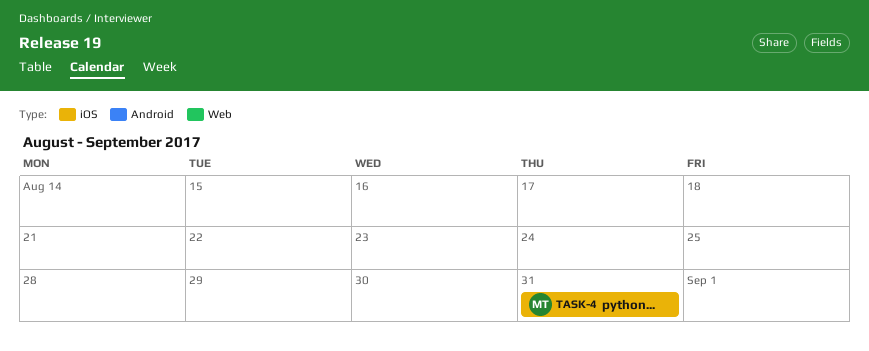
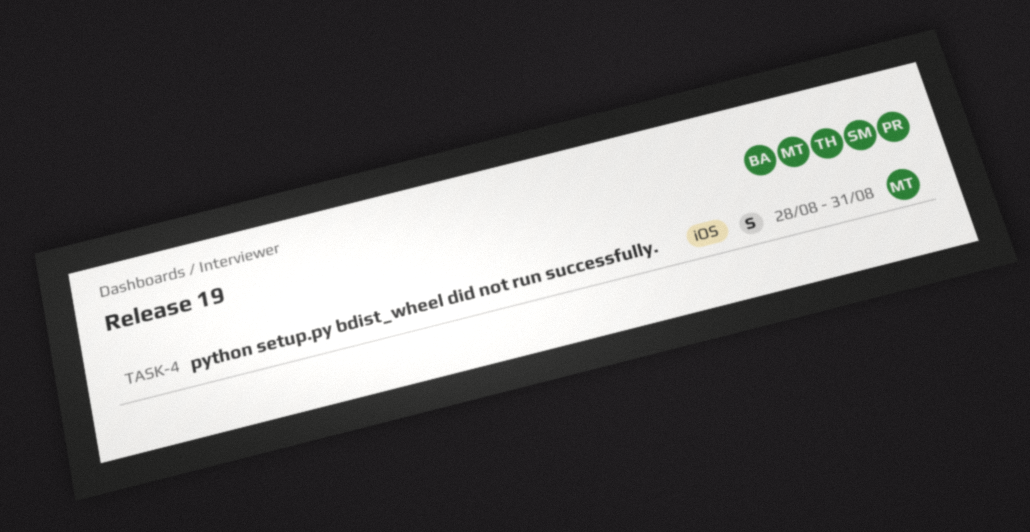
TASK-4, start: Aug 31 -> Aug 28

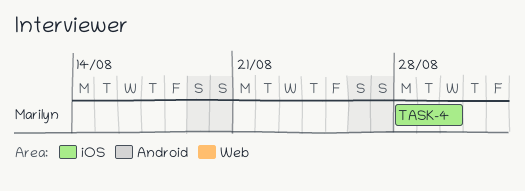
TASK-4, due: Aug 31 -> Aug 30

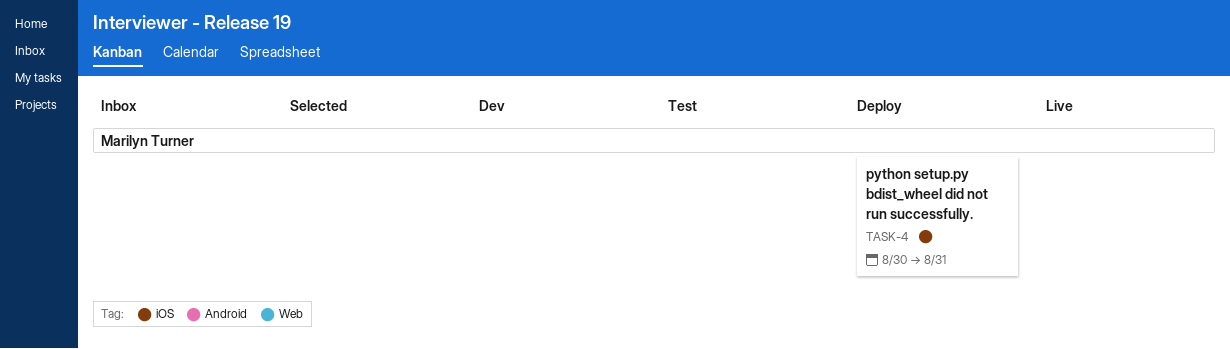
TASK-4, start: Aug 28 -> Aug 30
TASK-4, due: Aug 30 -> Aug 31

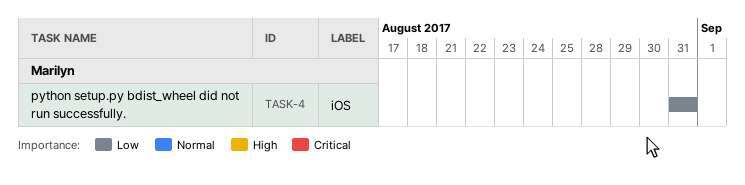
TASK-4, start: Aug 30 -> Aug 31

